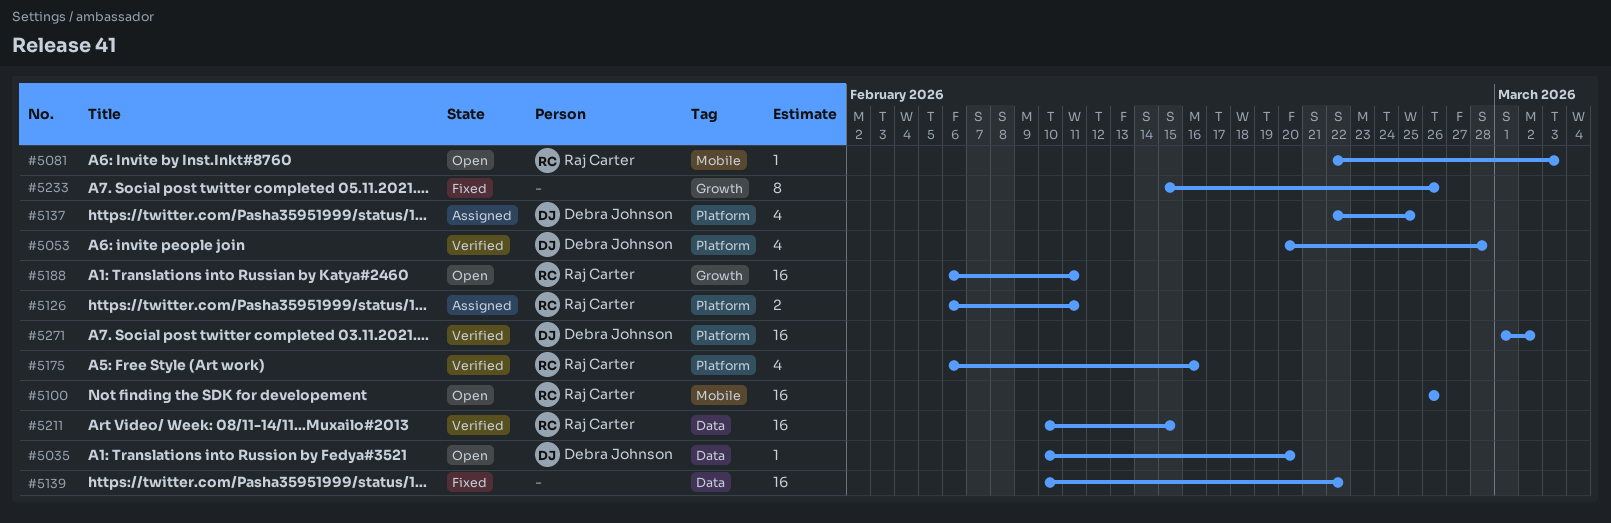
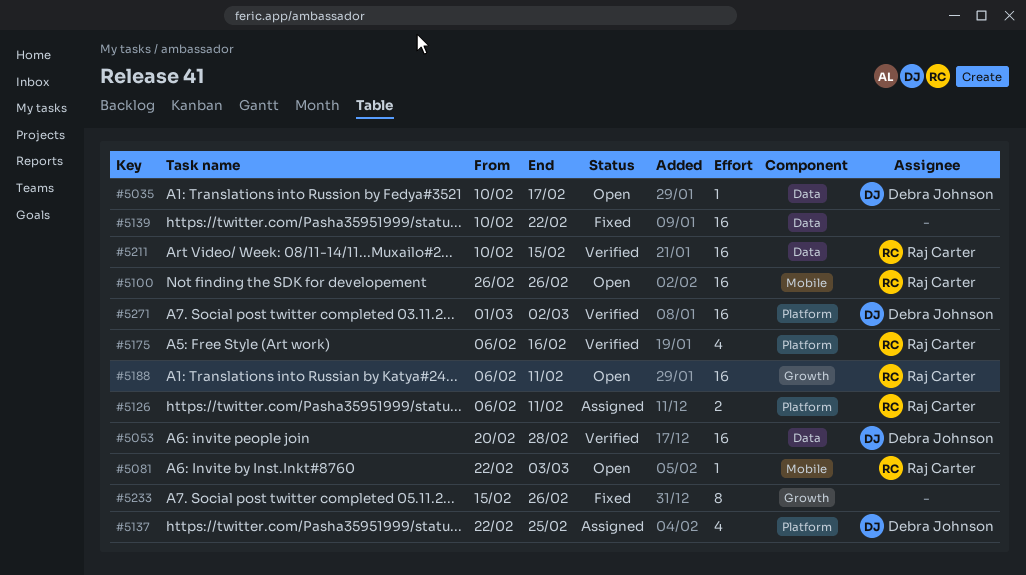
#5035, due: Feb 20 -> Feb 17
#5053, label: Platform -> Data
#5053, estimate: 4 -> 16

